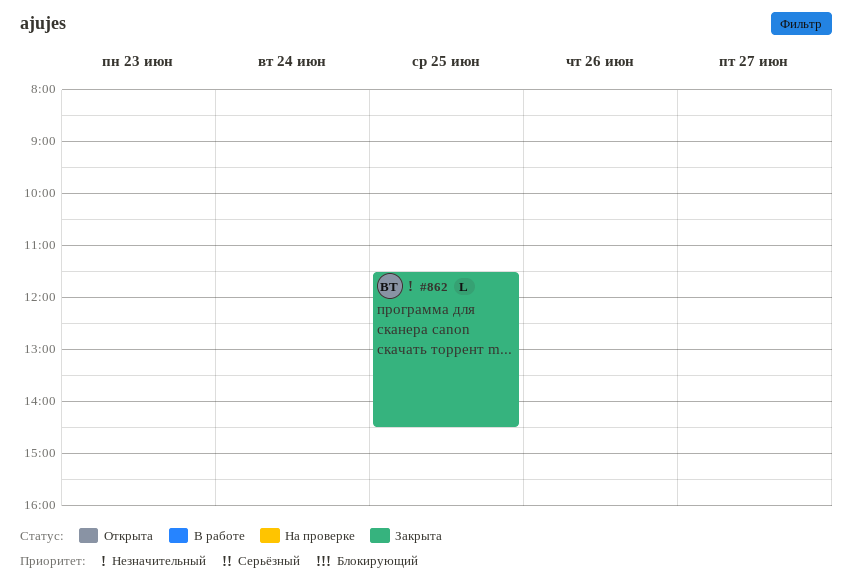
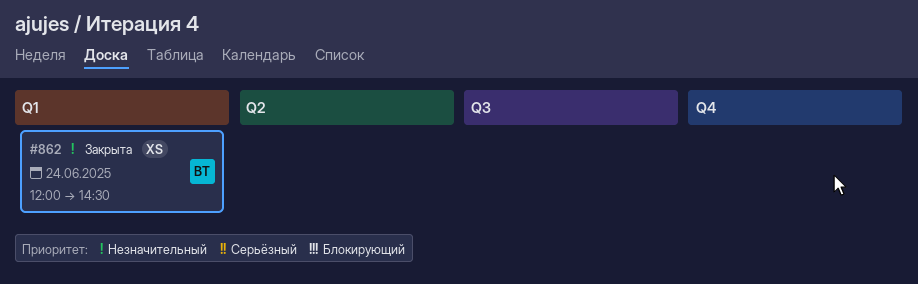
#862, estimate: L -> XS
#862, day: Jun 25 -> Jun 24
#862, begins: 11:30 -> 12:00

